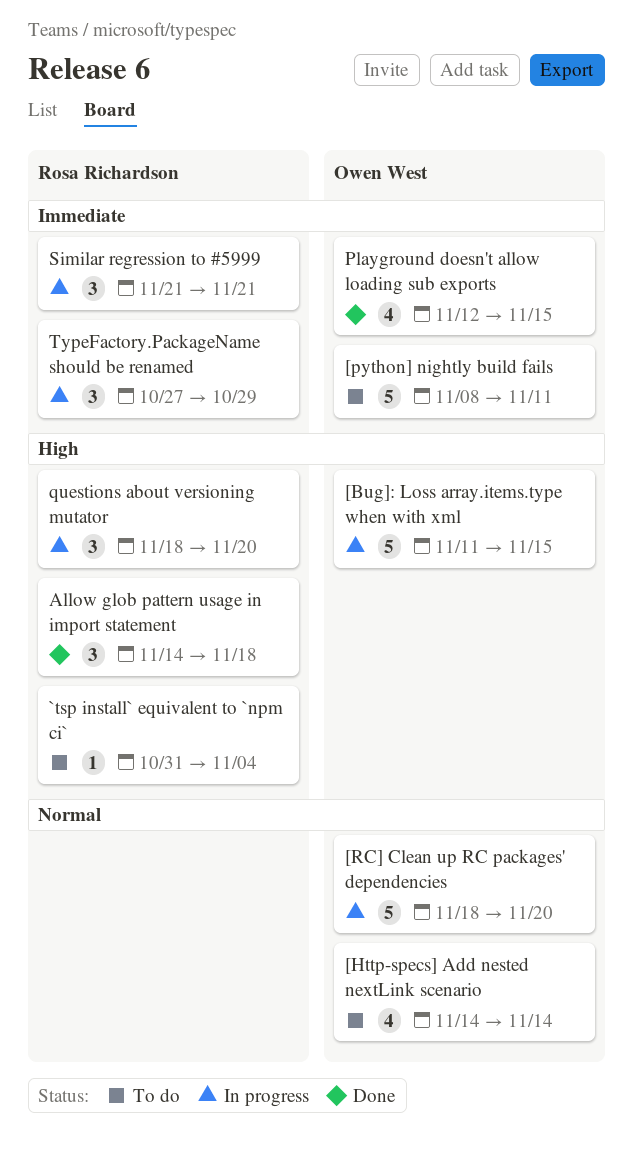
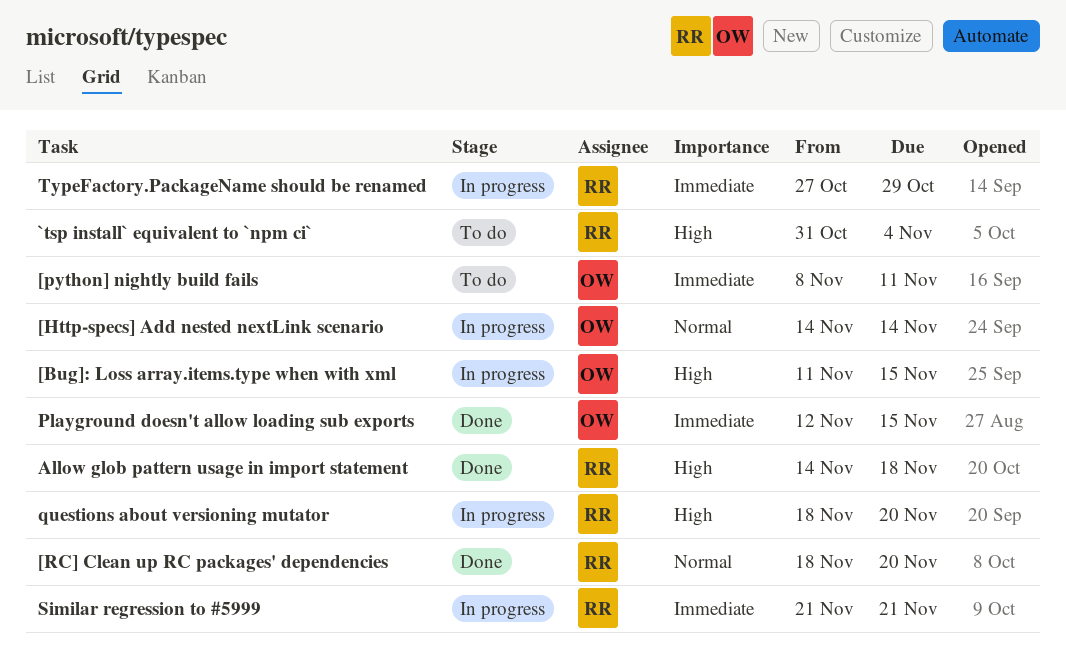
[Http-specs] Add nested nextLink scenario, status: To do -> In progress
[RC] Clean up RC packages' dependencies, status: In progress -> Done
[RC] Clean up RC packages' dependencies, owner: Owen West -> Rosa Richardson

